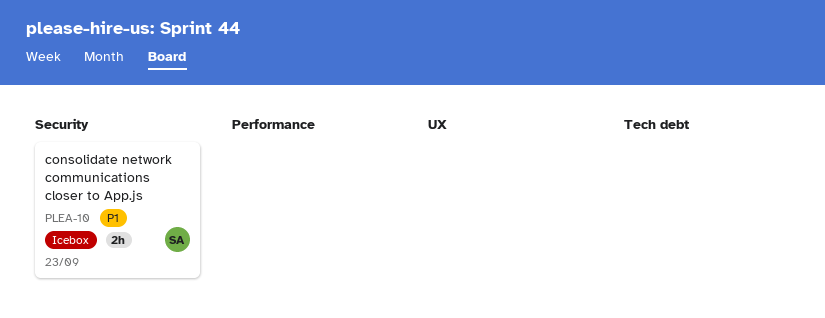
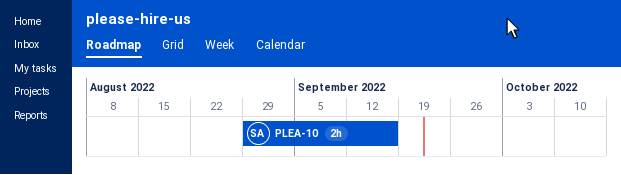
PLEA-10, due: Sep 23 -> Sep 16

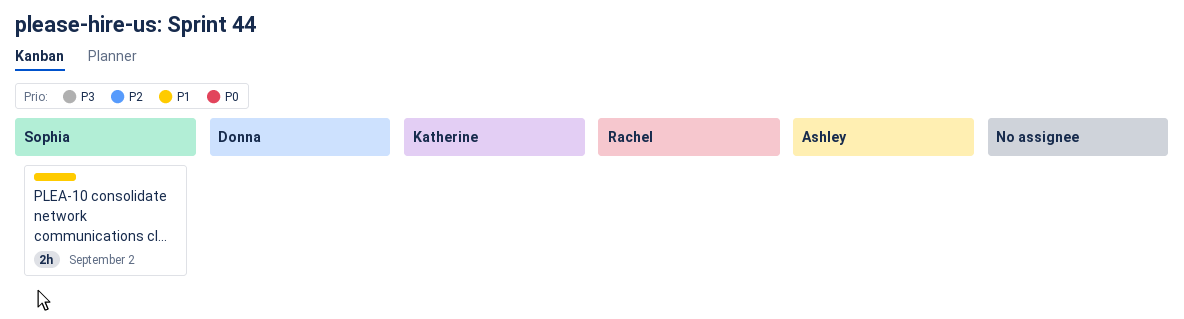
PLEA-10, due: Sep 16 -> Sep 2

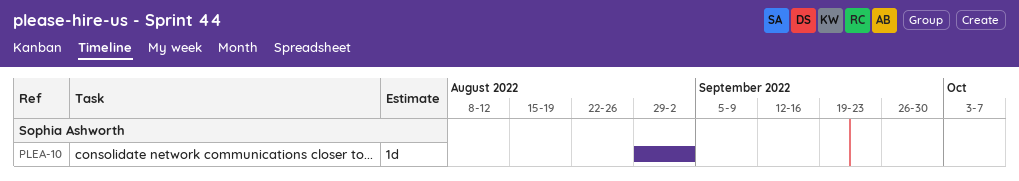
PLEA-10, estimate: 2h -> 1d

